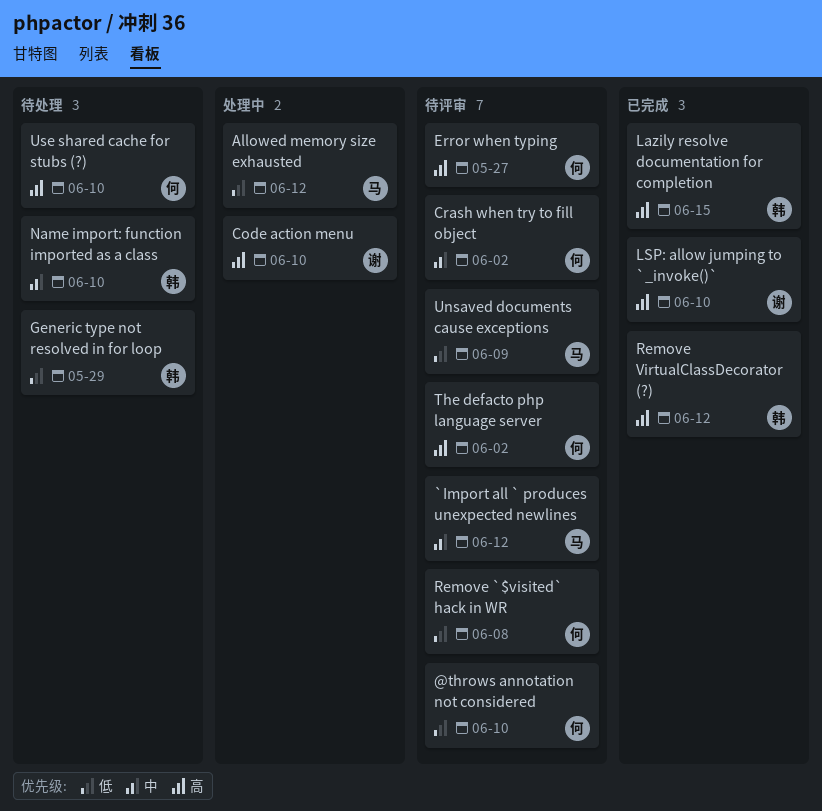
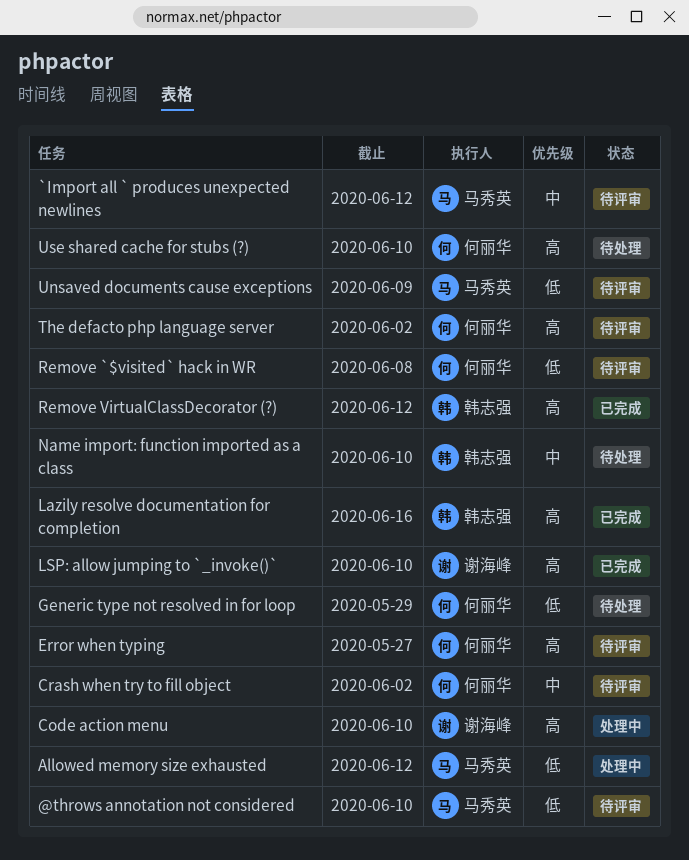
@throws annotation not considered, owner: 何丽华 -> 马秀英
Generic type not resolved in for loop, owner: 韩志强 -> 何丽华
Lazily resolve documentation for completion, due: Jun 15 -> Jun 16

